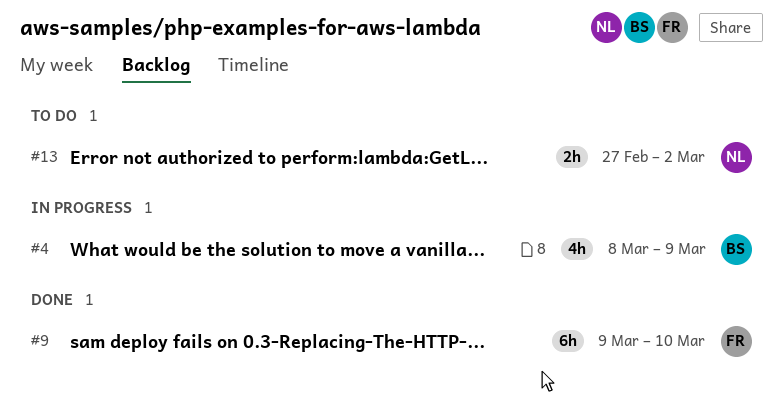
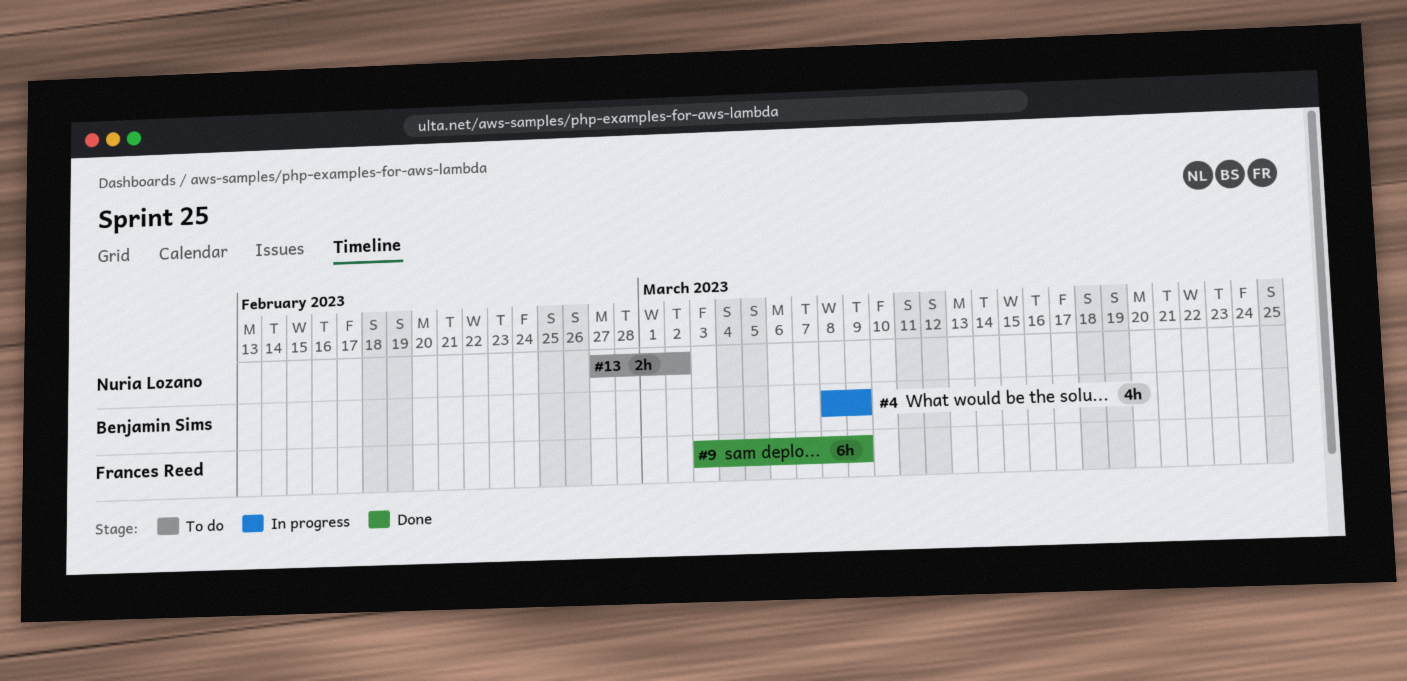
#9, start: Mar 9 -> Mar 3
#9, due: Mar 10 -> Mar 9

